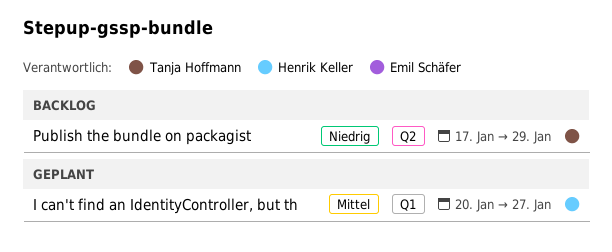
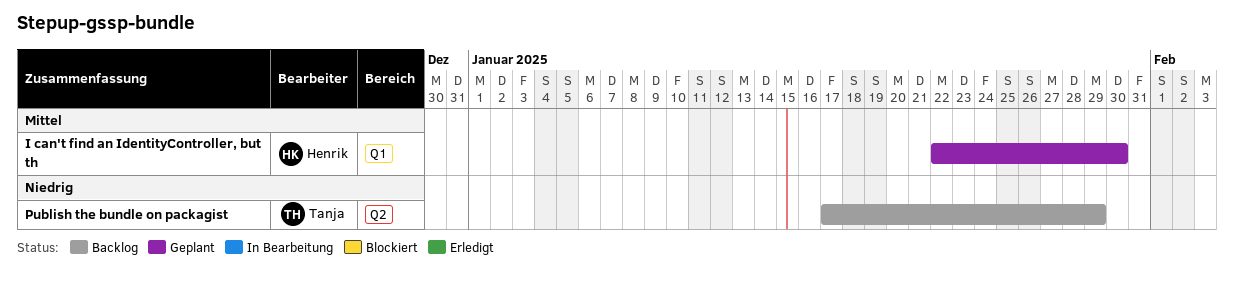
I can't find an IdentityController, but th, start: Jan 20 -> Jan 22
I can't find an IdentityController, but th, due: Jan 27 -> Jan 30

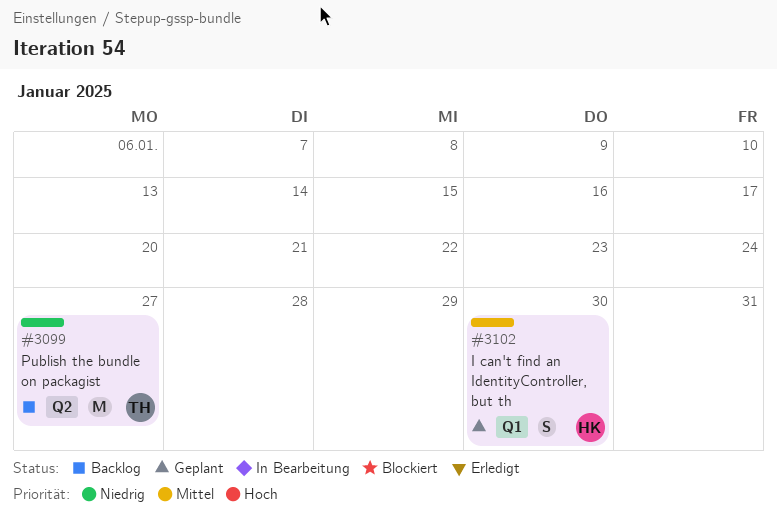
Publish the bundle on packagist, due: Jan 29 -> Jan 27

